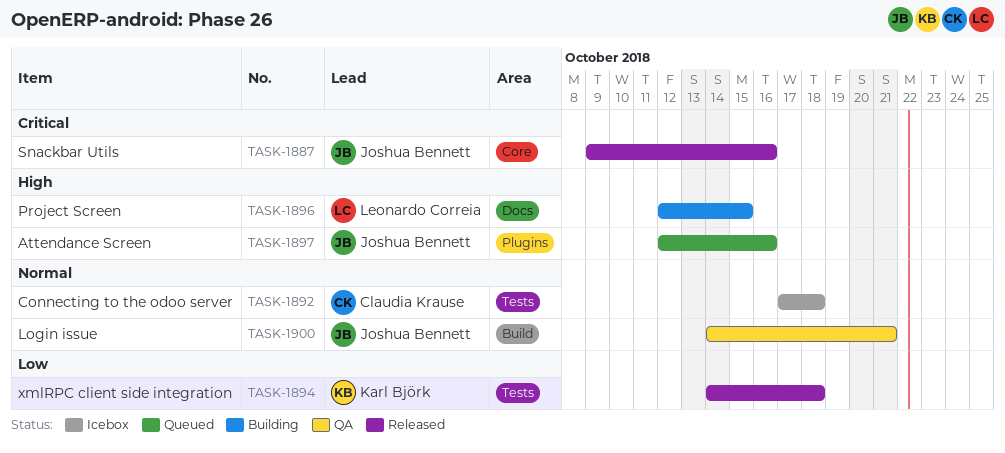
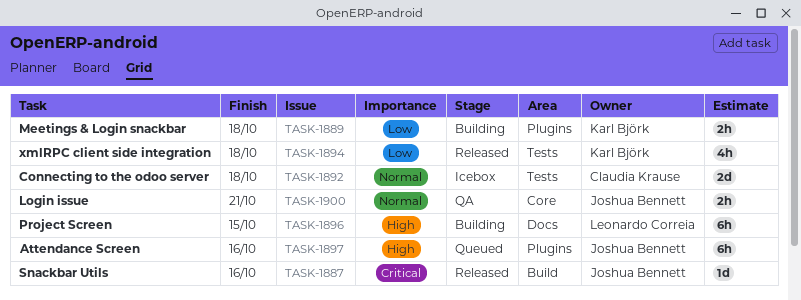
TASK-1887, label: Core -> Build
TASK-1889: none -> present
TASK-1900, label: Build -> Core

